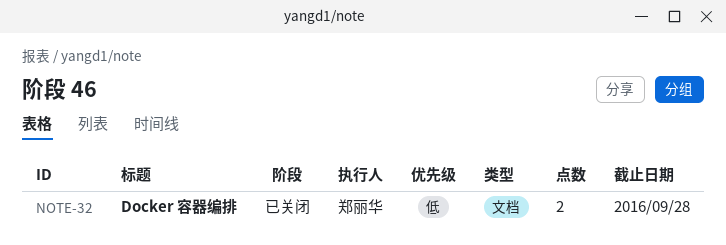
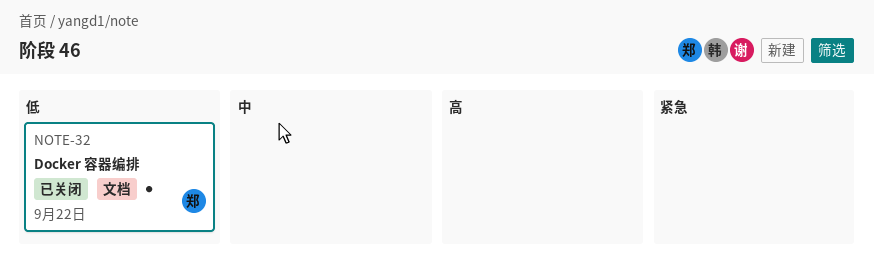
NOTE-32, estimate: 2 -> 1
NOTE-32, due: Sep 28 -> Sep 22

